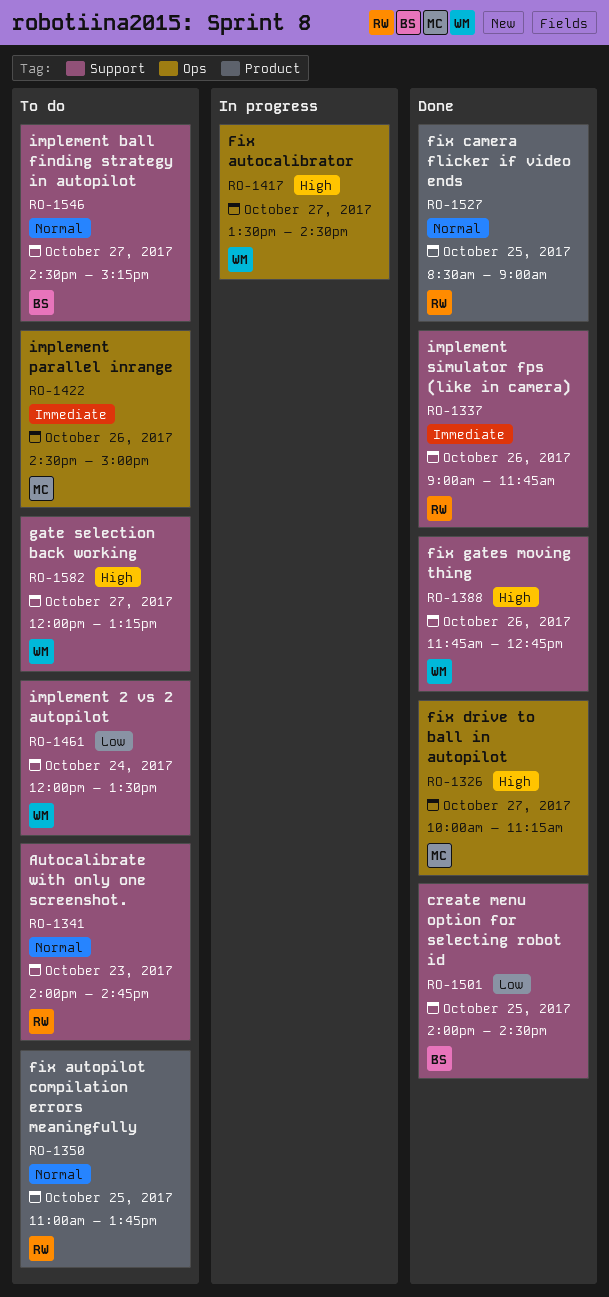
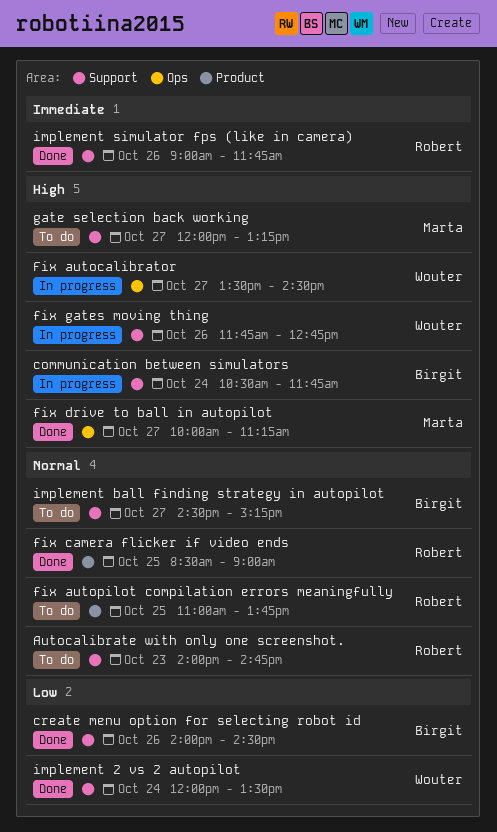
communication between simulators: none -> present
create menu option for selecting robot id, day: Oct 25 -> Oct 26
fix gates moving thing, status: Done -> In progress
gate selection back working, owner: Wouter -> Marta
implement 2 vs 2 autopilot, status: To do -> Done
implement parallel inrange: present -> none

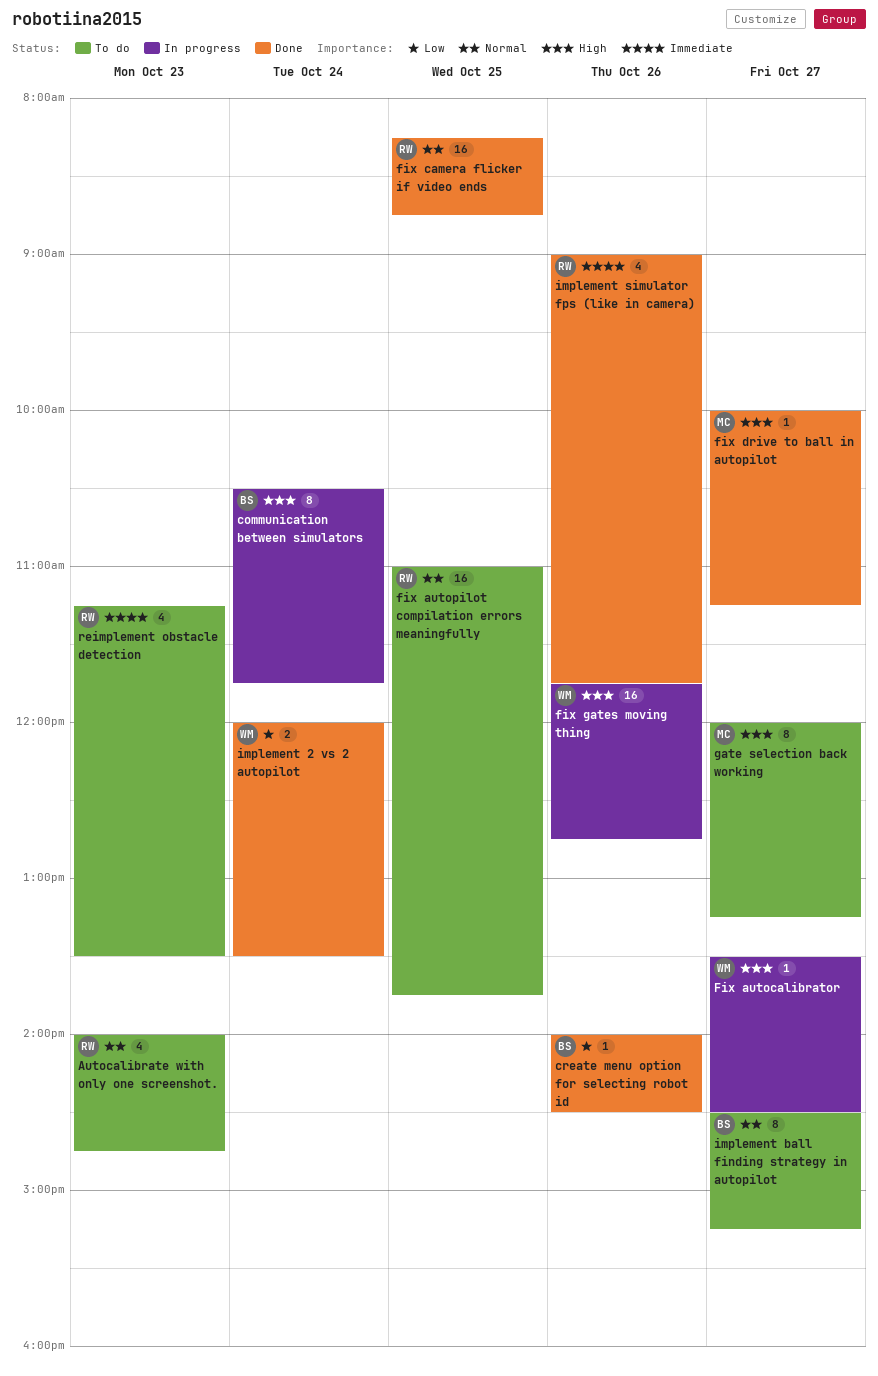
fix camera flicker if video ends, begins: 08:30 -> 08:15
fix camera flicker if video ends, ends: 09:00 -> 08:45
reimplement obstacle detection: none -> present

